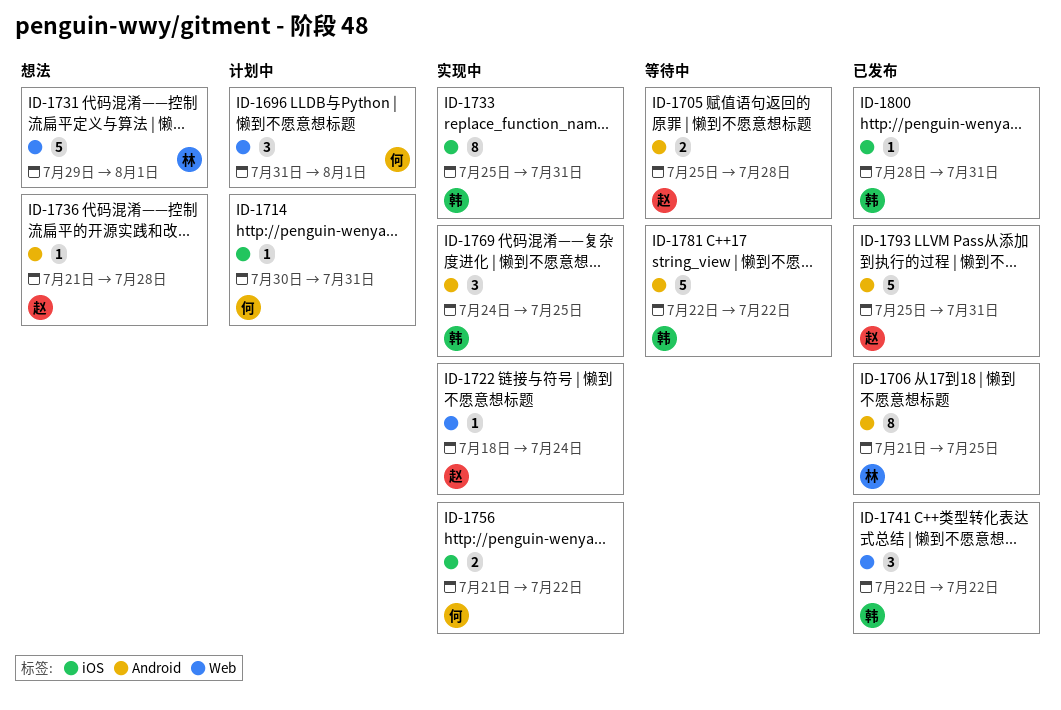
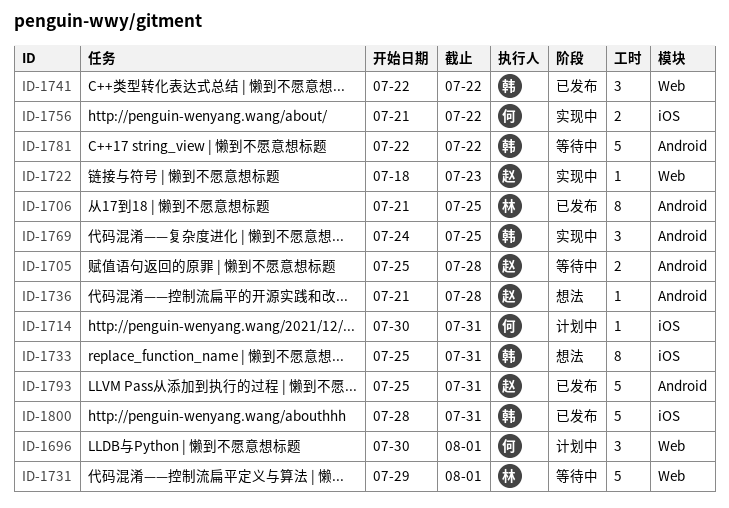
ID-1696, start: Jul 31 -> Jul 30
ID-1722, due: Jul 24 -> Jul 23
ID-1731, status: 想法 -> 等待中
ID-1733, status: 实现中 -> 想法
ID-1800, estimate: 1 -> 5

